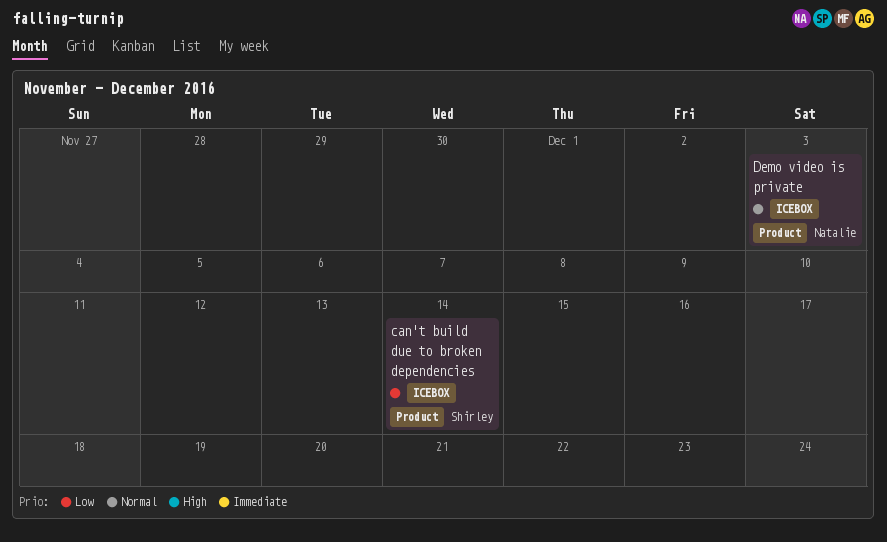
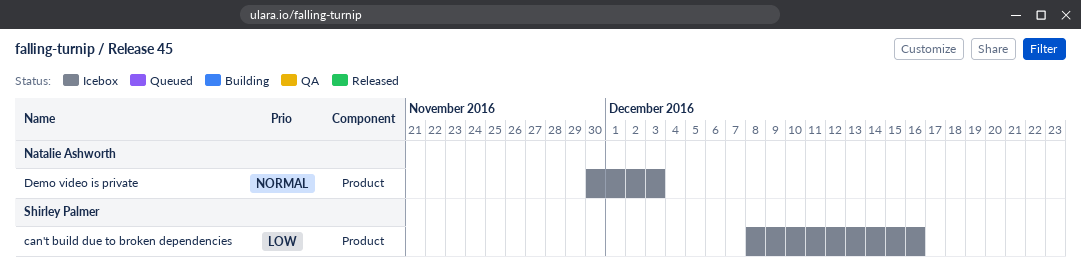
can't build due to broken dependencies, due: Dec 14 -> Dec 16

